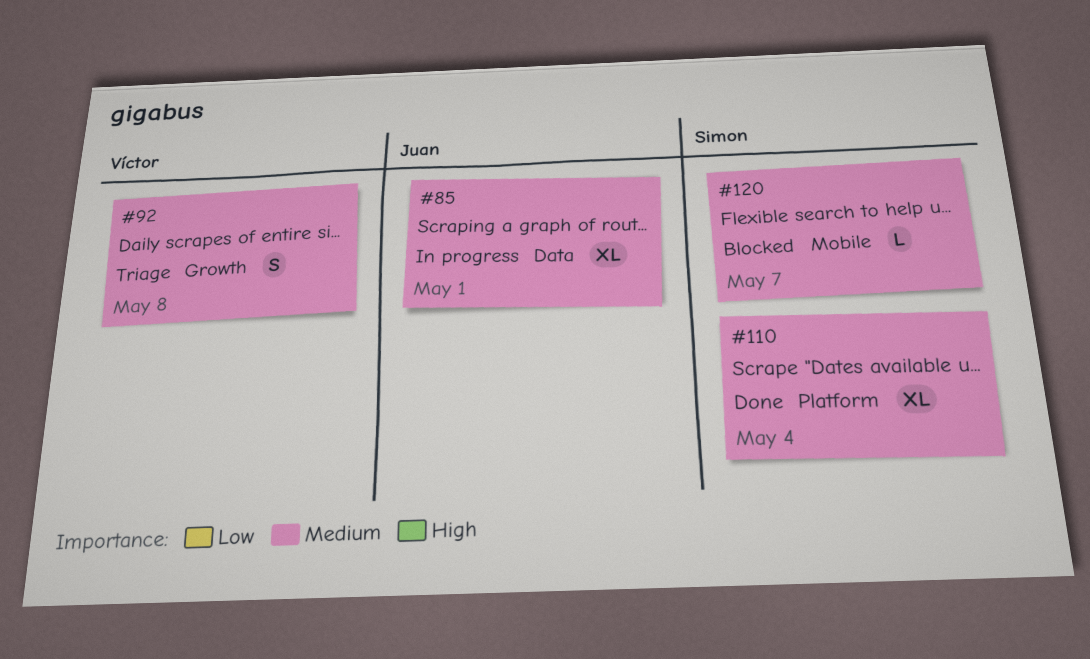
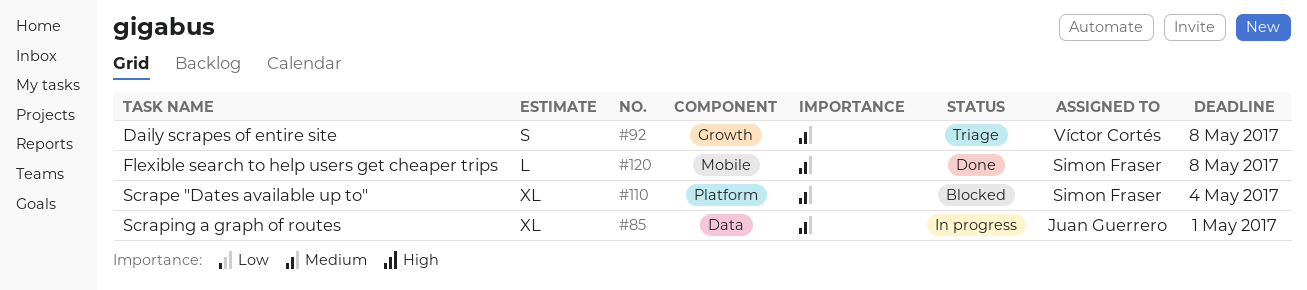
#110, status: Done -> Blocked
#120, status: Blocked -> Done
#120, due: May 7 -> May 8

